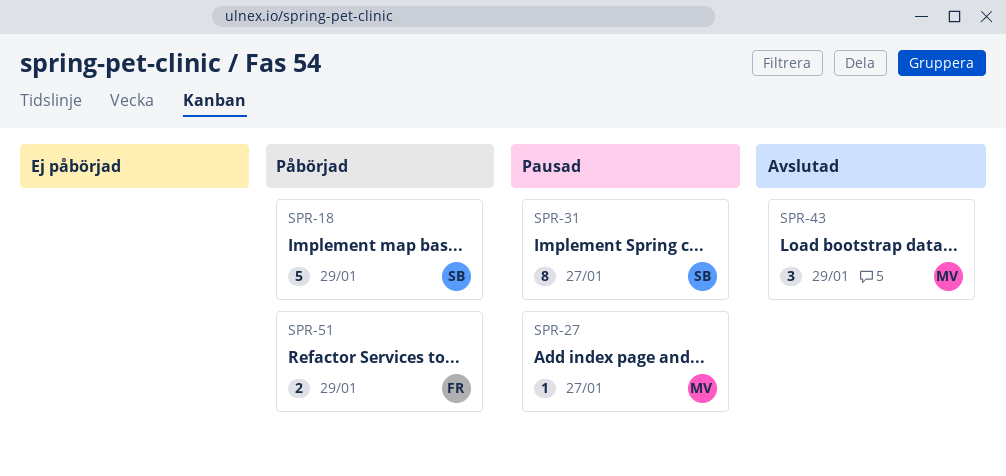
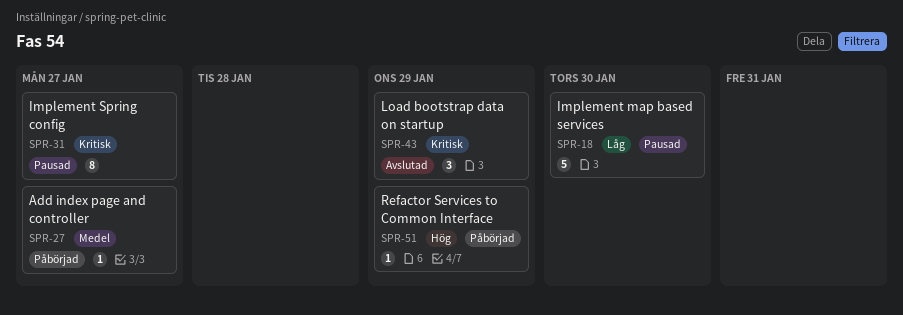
SPR-18, status: Påbörjad -> Pausad
SPR-18, due: Jan 29 -> Jan 30
SPR-27, status: Pausad -> Påbörjad
SPR-51, estimate: 2 -> 1

